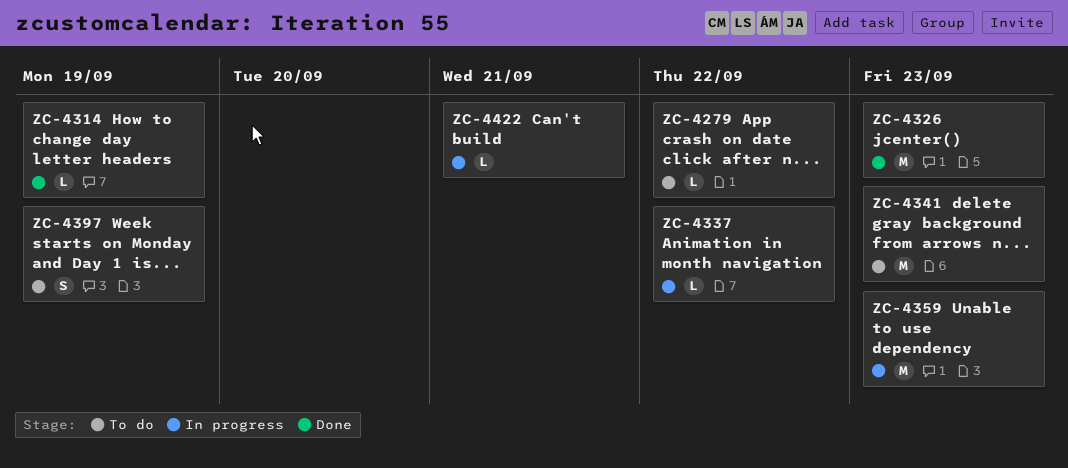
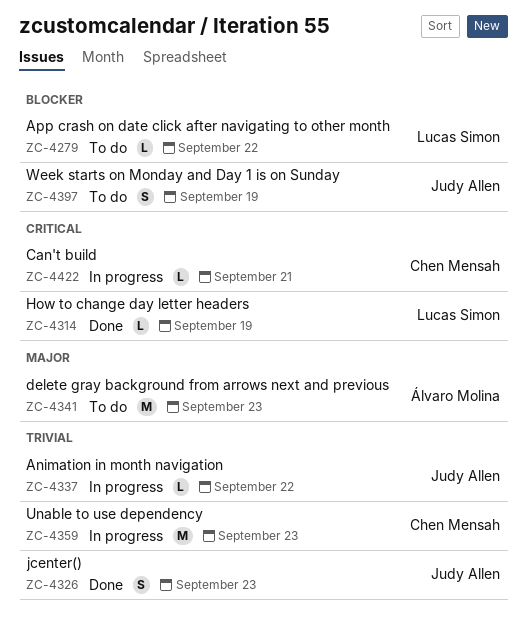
ZC-4326, estimate: M -> S

